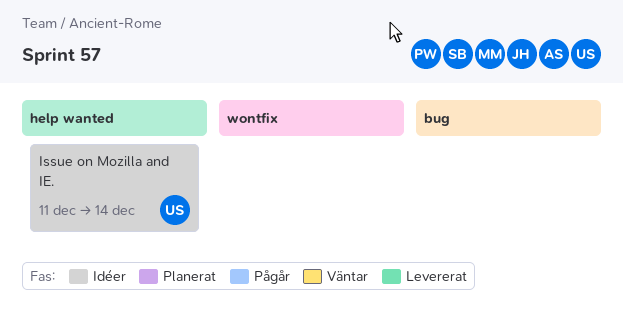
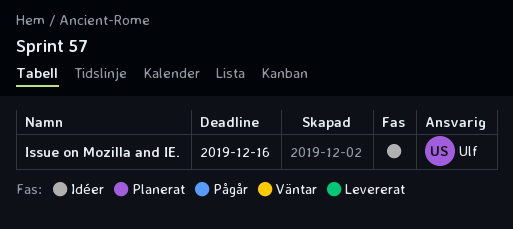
Issue on Mozilla and IE., due: Dec 14 -> Dec 16

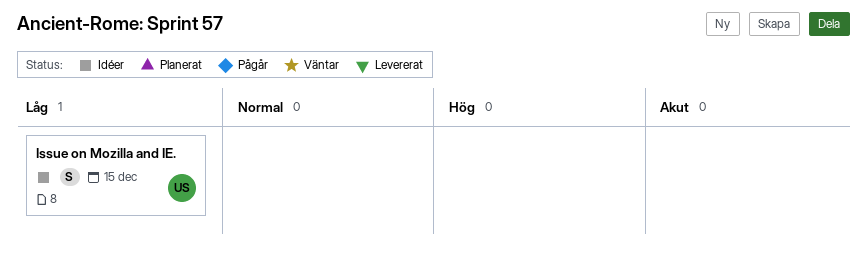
Issue on Mozilla and IE., due: Dec 16 -> Dec 15

